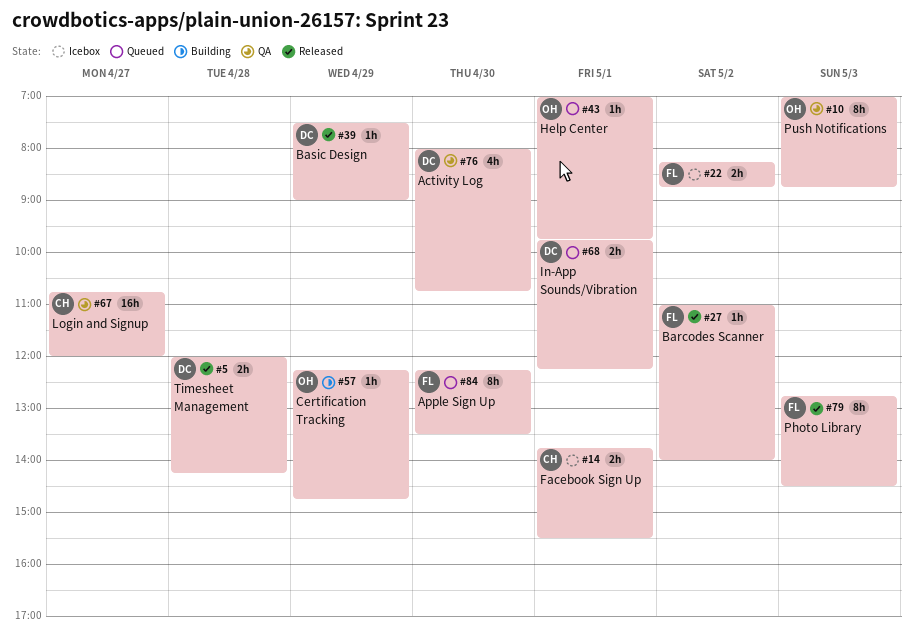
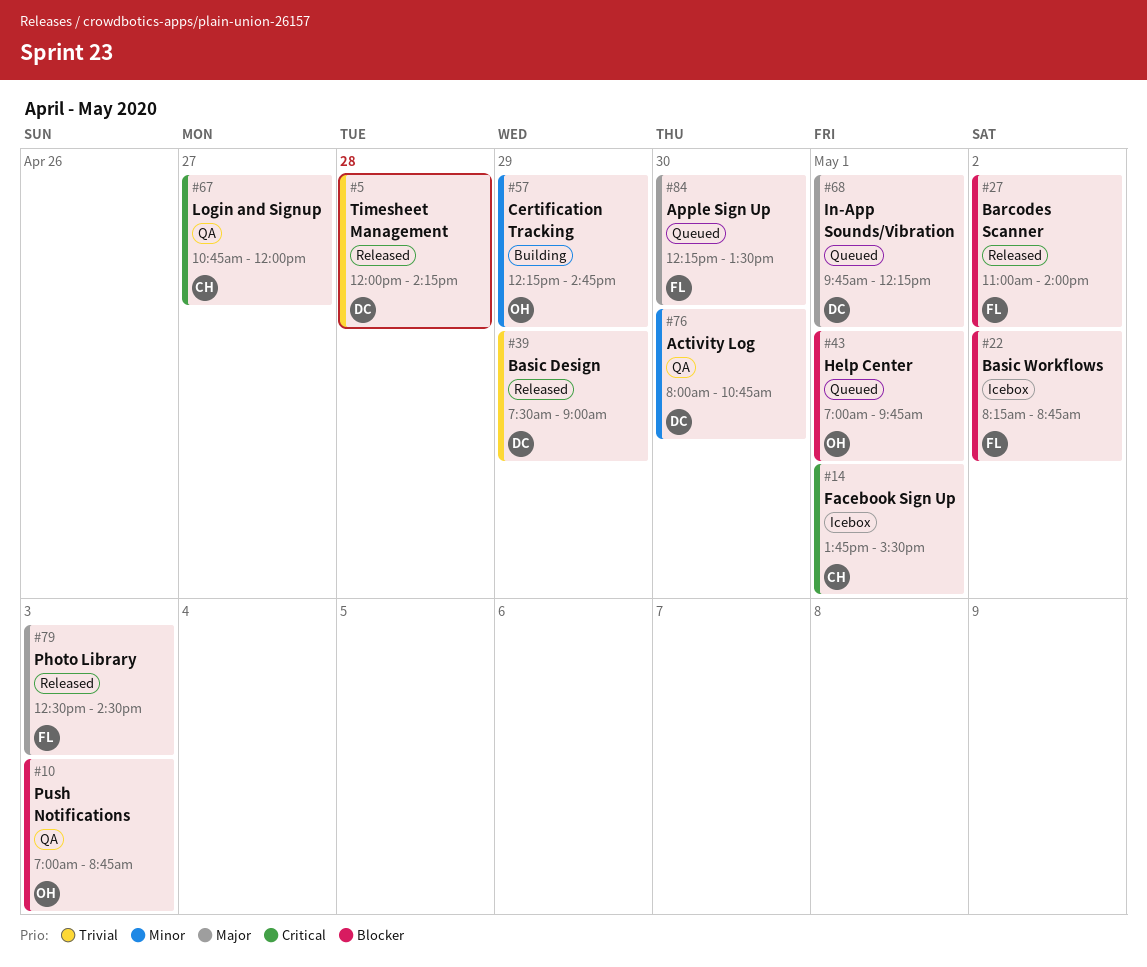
#79, begins: 12:45 -> 12:30

